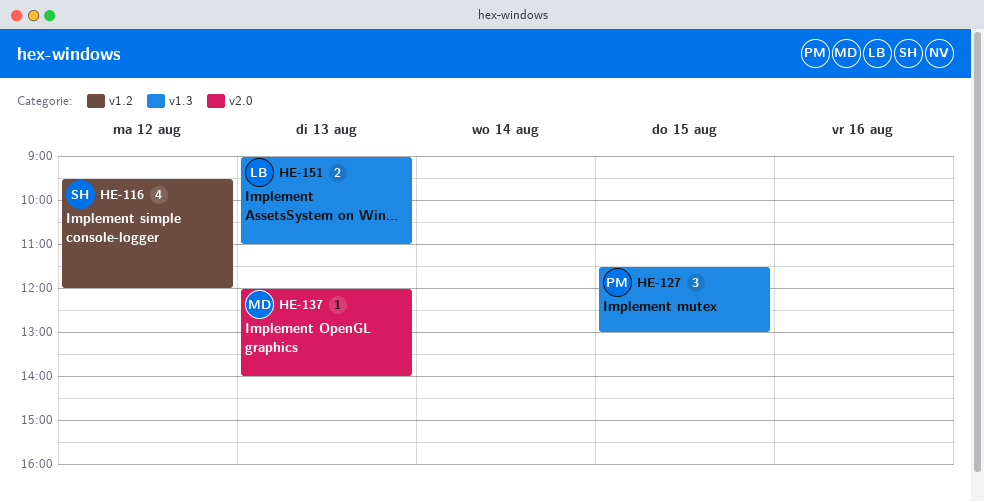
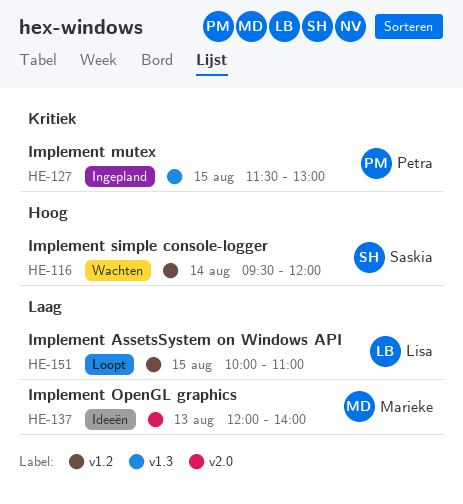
HE-116, day: Aug 12 -> Aug 14
HE-151, label: v1.3 -> v1.2
HE-151, day: Aug 13 -> Aug 15
HE-151, begins: 09:00 -> 10:00

